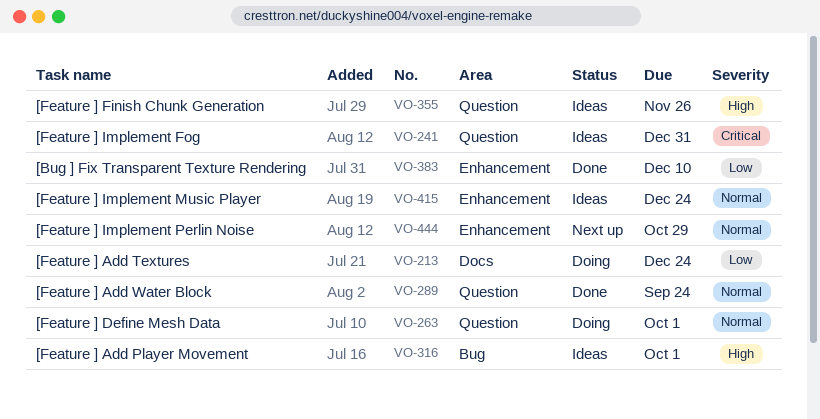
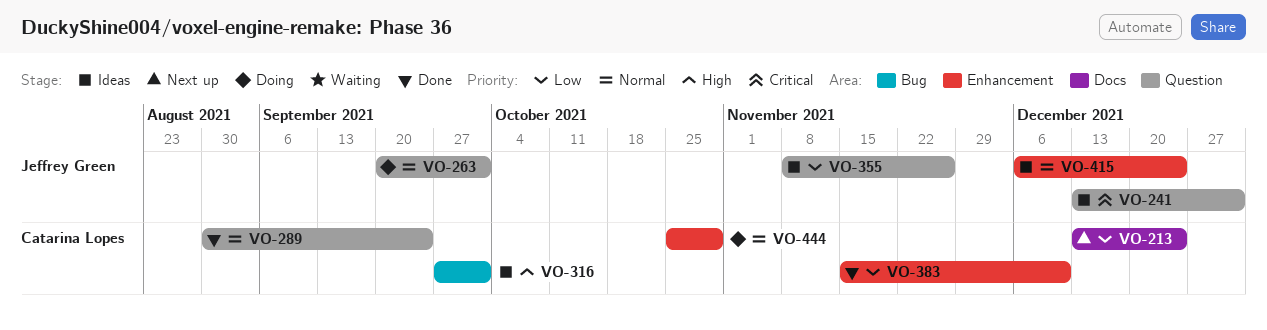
VO-213, status: Doing -> Next up
VO-355, priority: High -> Low
VO-444, status: Next up -> Doing

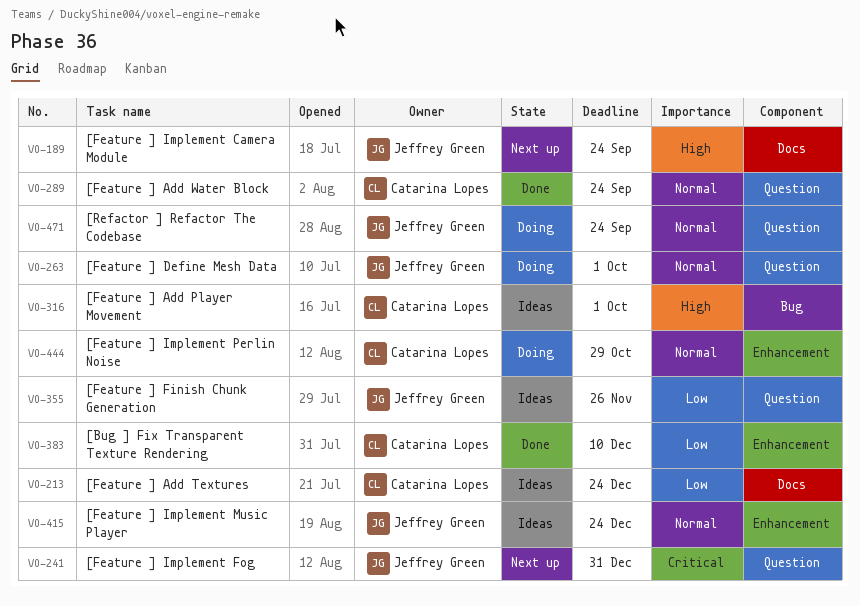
VO-189: none -> present
VO-213, status: Next up -> Ideas
VO-241, status: Ideas -> Next up
VO-471: none -> present

